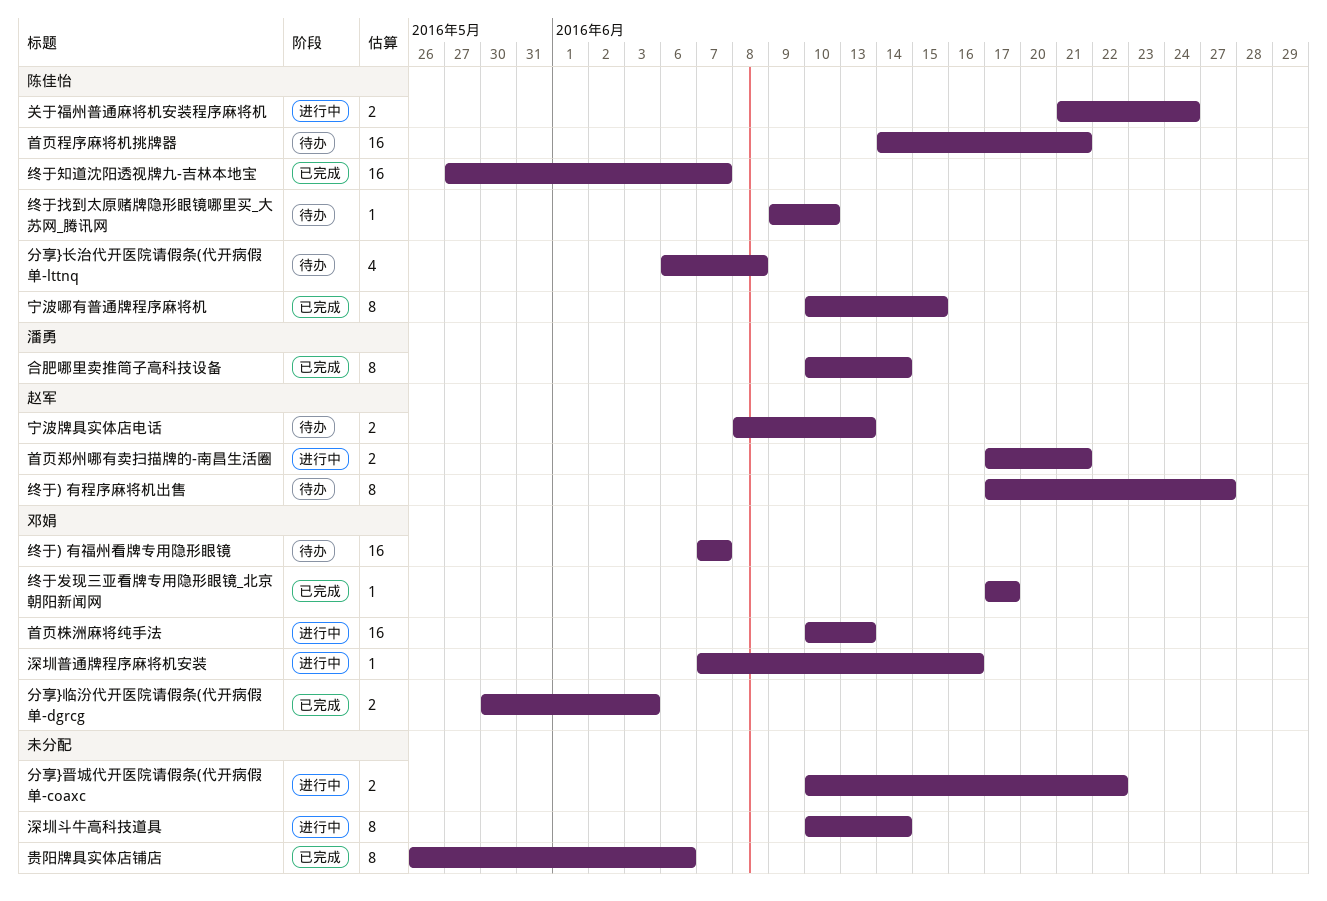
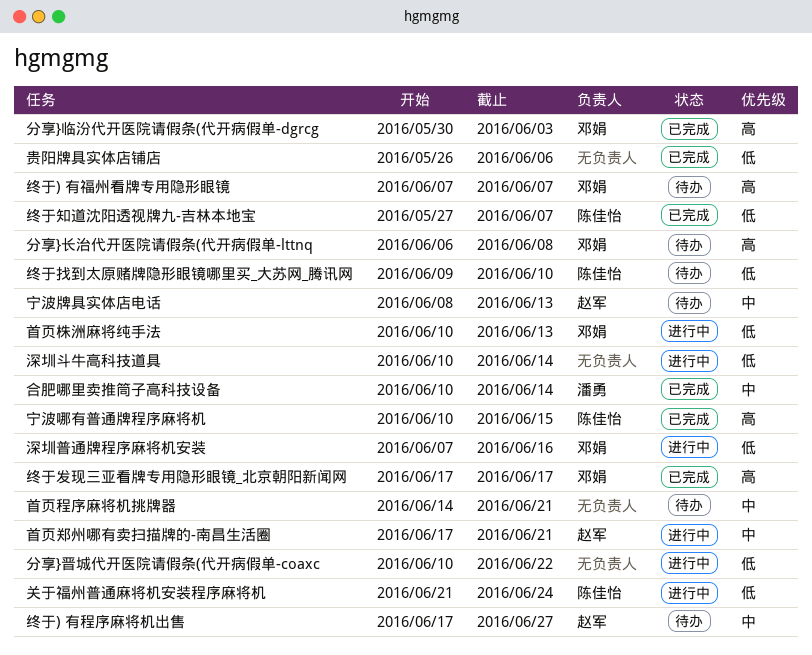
分享}长治代开医院请假条(代开病假单-lttnq, owner: 陈佳怡 -> 邓娟
首页程序麻将机挑牌器, owner: 陈佳怡 -> none

